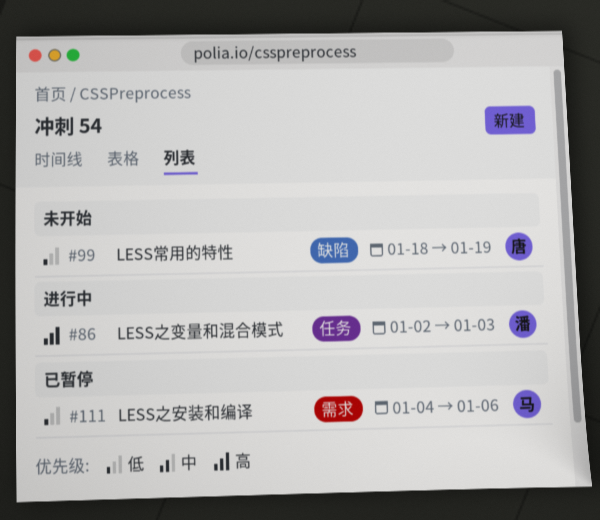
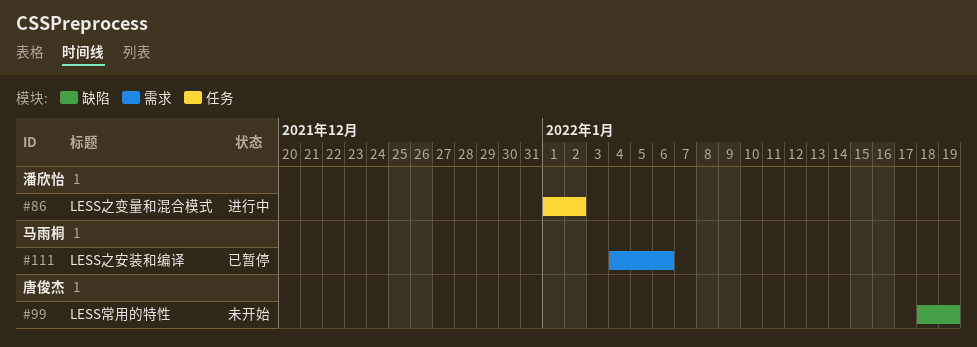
#86, start: Jan 2 -> Jan 1
#86, due: Jan 3 -> Jan 2

